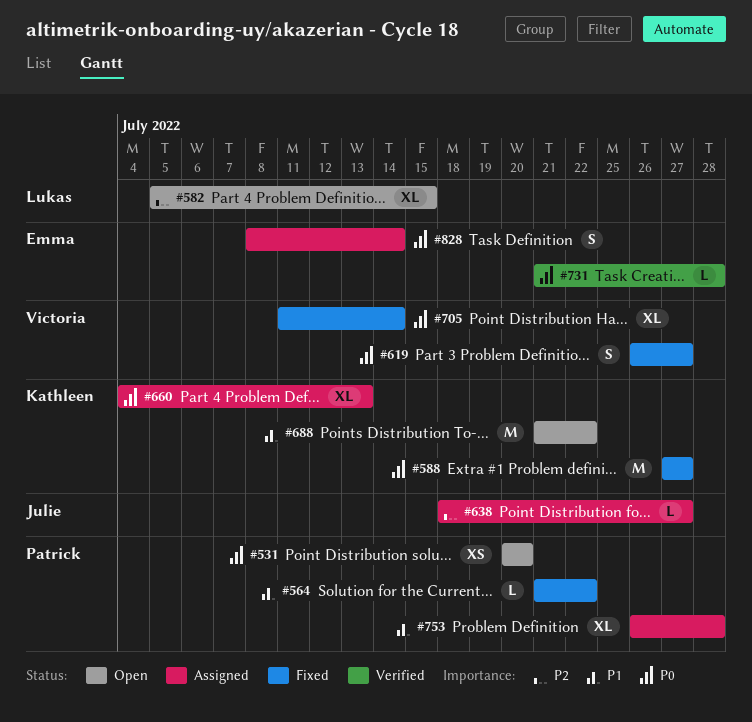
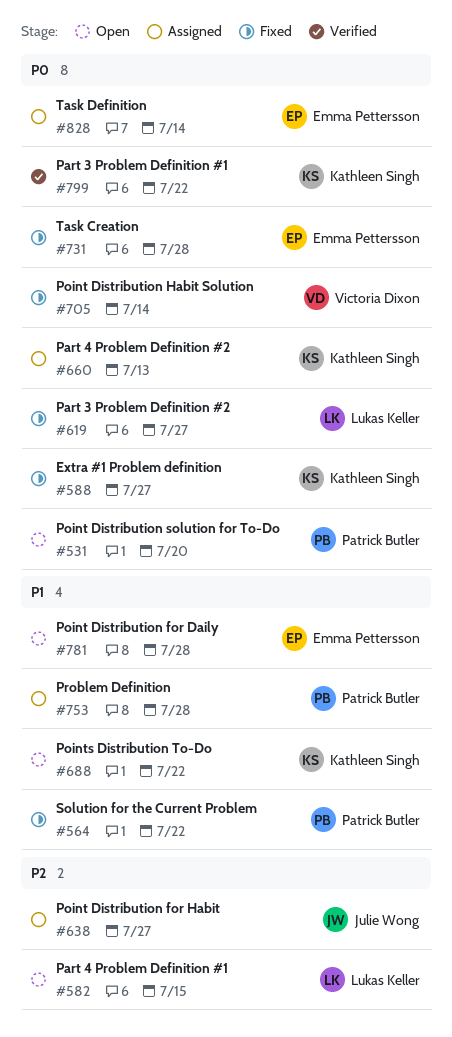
#619, owner: Victoria Dixon -> Lukas Keller
#731, status: Verified -> Fixed
#781: none -> present
#799: none -> present

